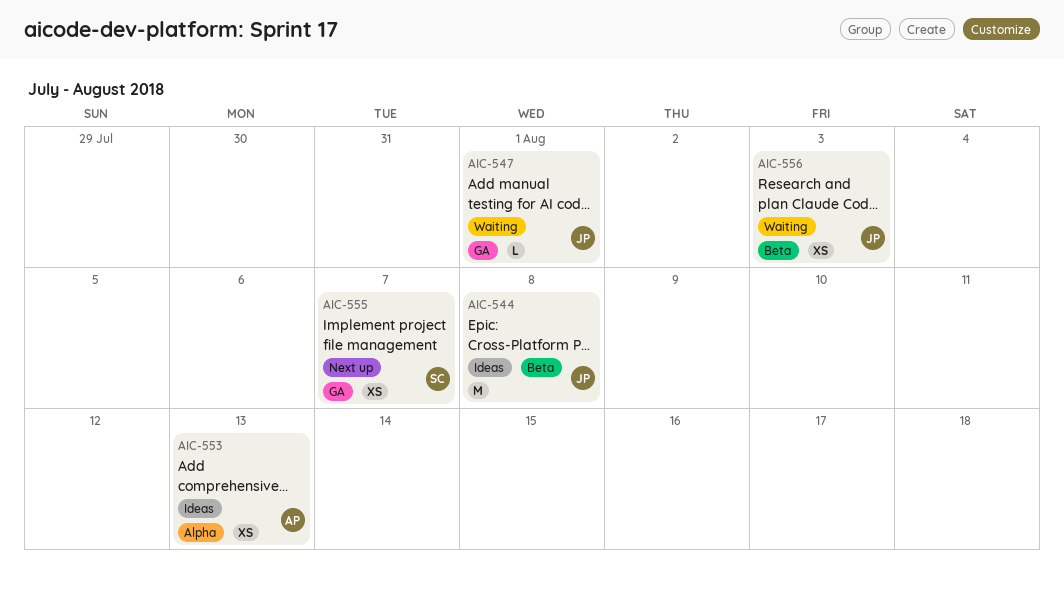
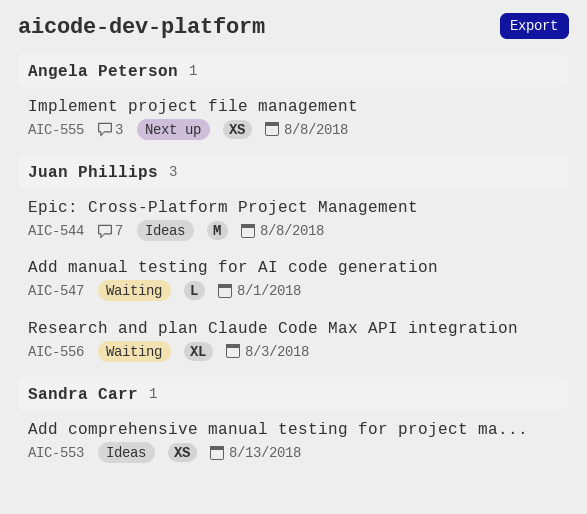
AIC-553, owner: Angela Peterson -> Sandra Carr
AIC-555, owner: Sandra Carr -> Angela Peterson
AIC-555, due: Aug 7 -> Aug 8
AIC-556, estimate: XS -> XL

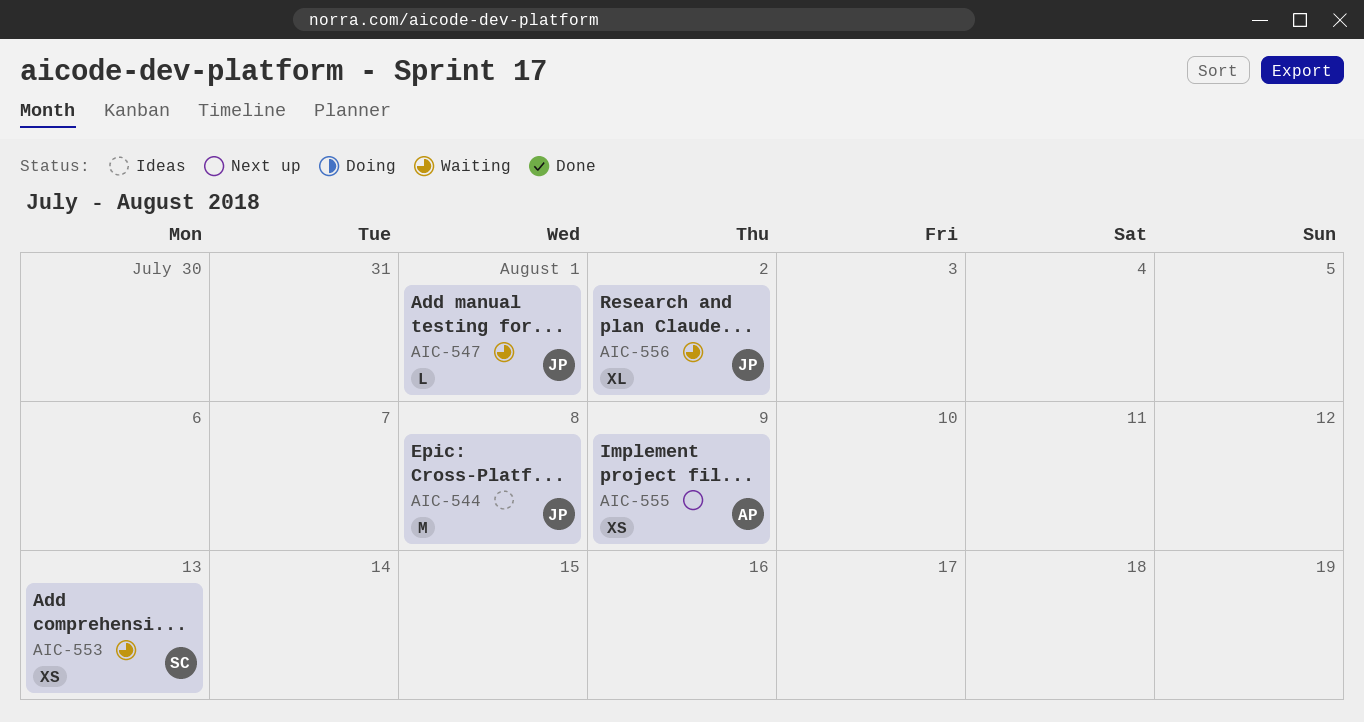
AIC-553, status: Ideas -> Waiting
AIC-555, due: Aug 8 -> Aug 9
AIC-556, due: Aug 3 -> Aug 2

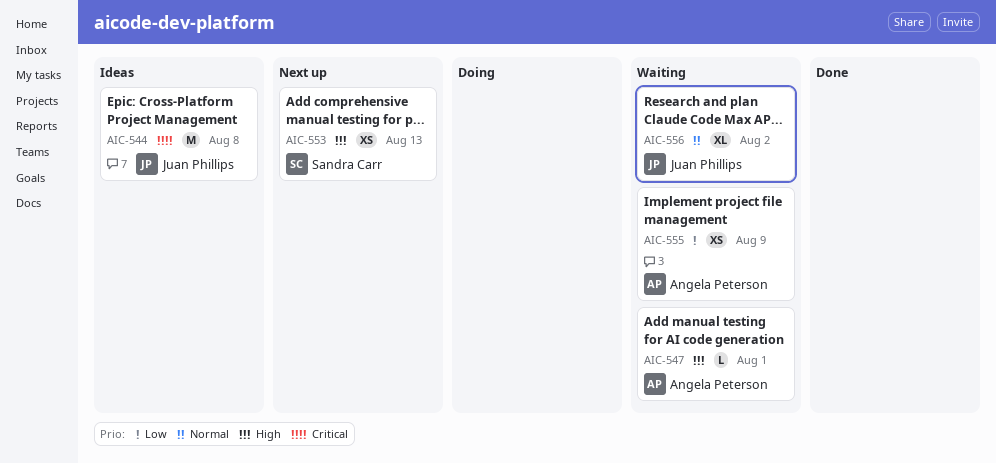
AIC-547, owner: Juan Phillips -> Angela Peterson
AIC-553, status: Waiting -> Next up
AIC-555, status: Next up -> Waiting

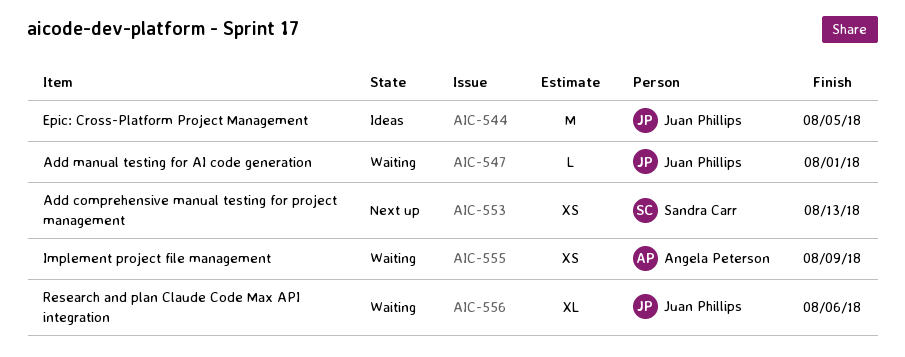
AIC-544, due: Aug 8 -> Aug 5
AIC-547, owner: Angela Peterson -> Juan Phillips
AIC-556, due: Aug 2 -> Aug 6

